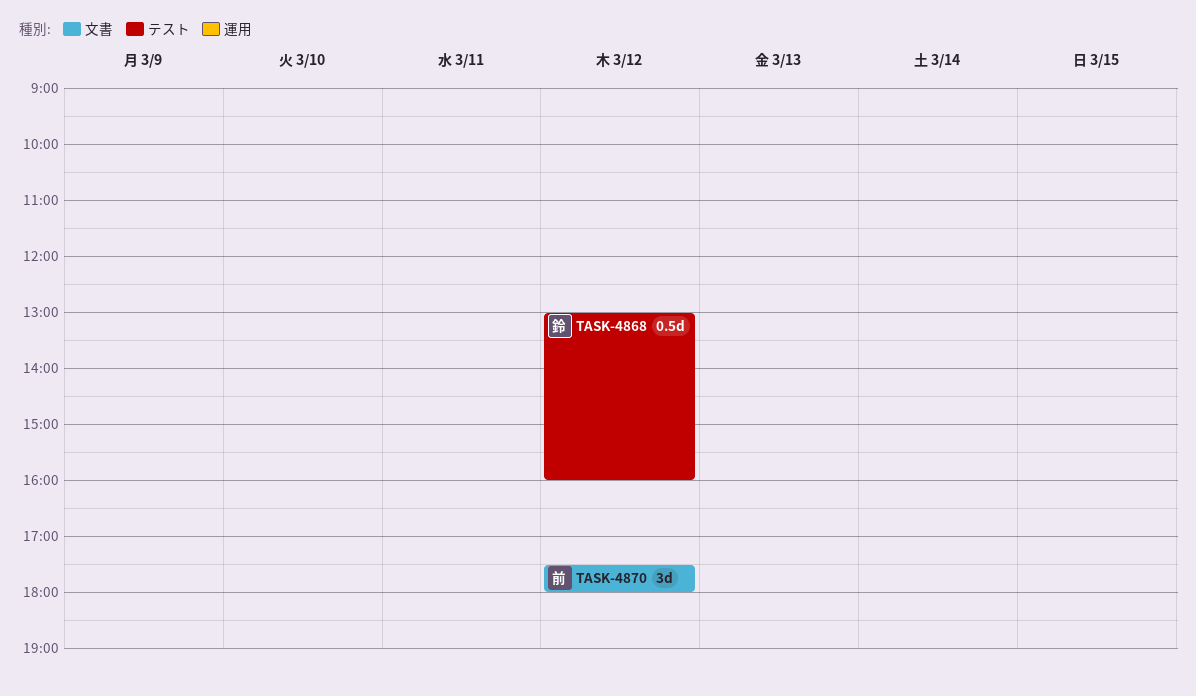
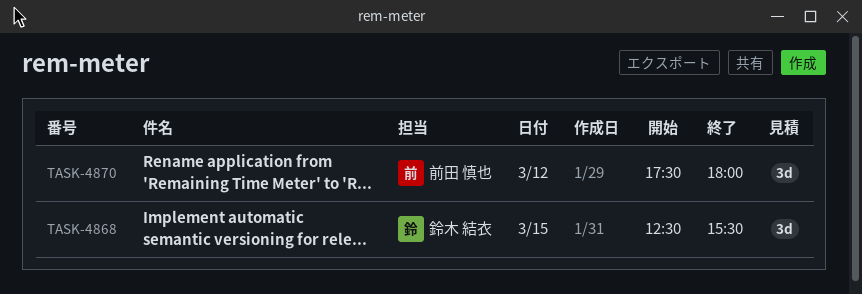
TASK-4868, estimate: 0.5d -> 3d
TASK-4868, day: Mar 12 -> Mar 15
TASK-4868, begins: 13:00 -> 12:30
TASK-4868, ends: 16:00 -> 15:30

